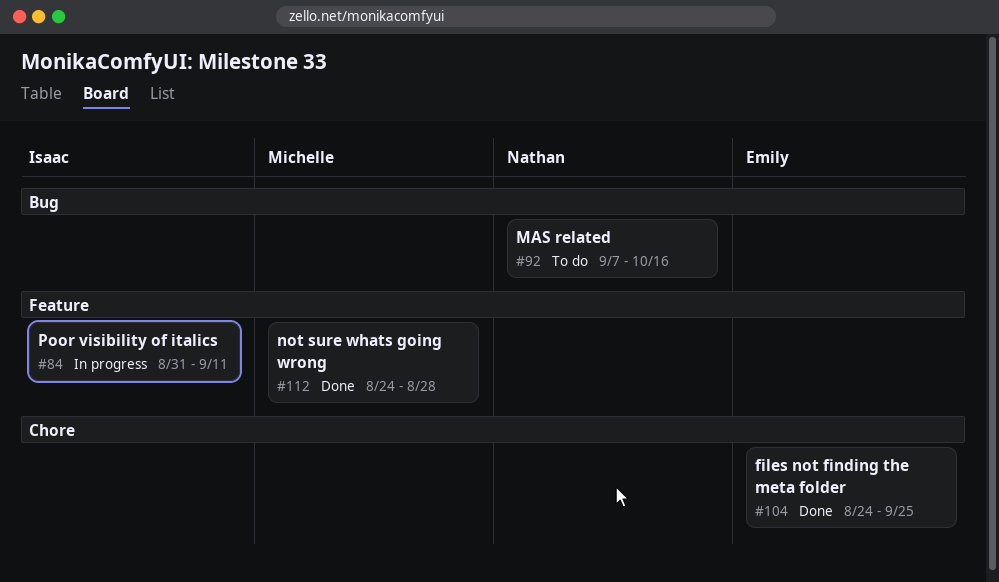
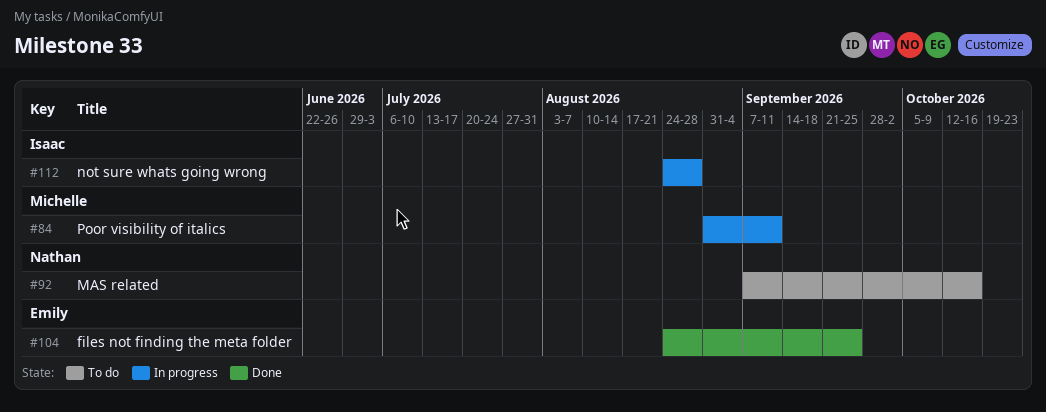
#84, owner: Isaac -> Michelle
#112, status: Done -> In progress
#112, owner: Michelle -> Isaac

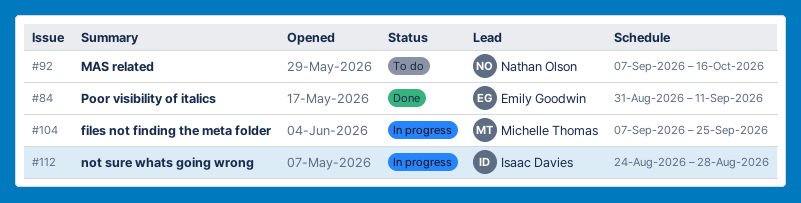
#84, status: In progress -> Done
#84, owner: Michelle Thomas -> Emily Goodwin
#104, status: Done -> In progress
#104, owner: Emily Goodwin -> Michelle Thomas
#104, start: Aug 24 -> Sep 7

